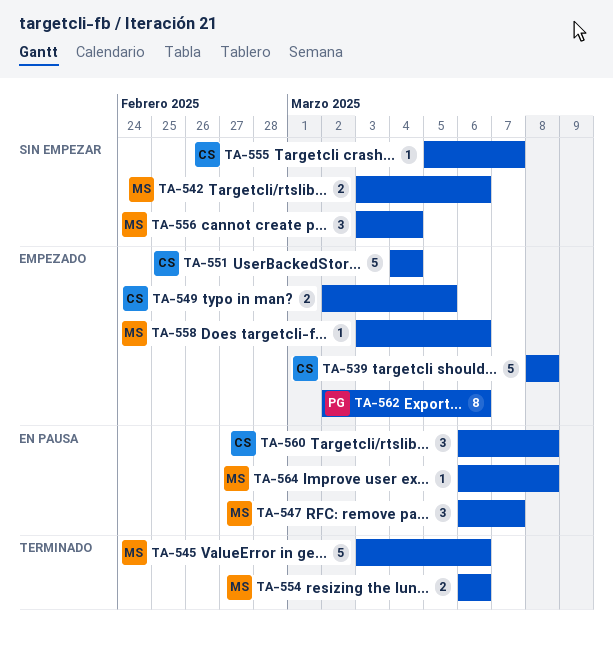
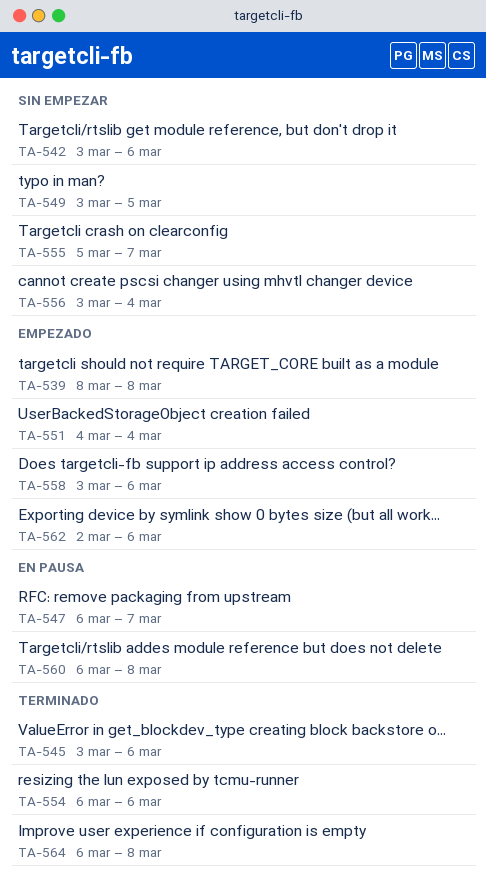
TA-549, status: Empezado -> Sin empezar
TA-549, start: Mar 2 -> Mar 3
TA-564, status: En pausa -> Terminado

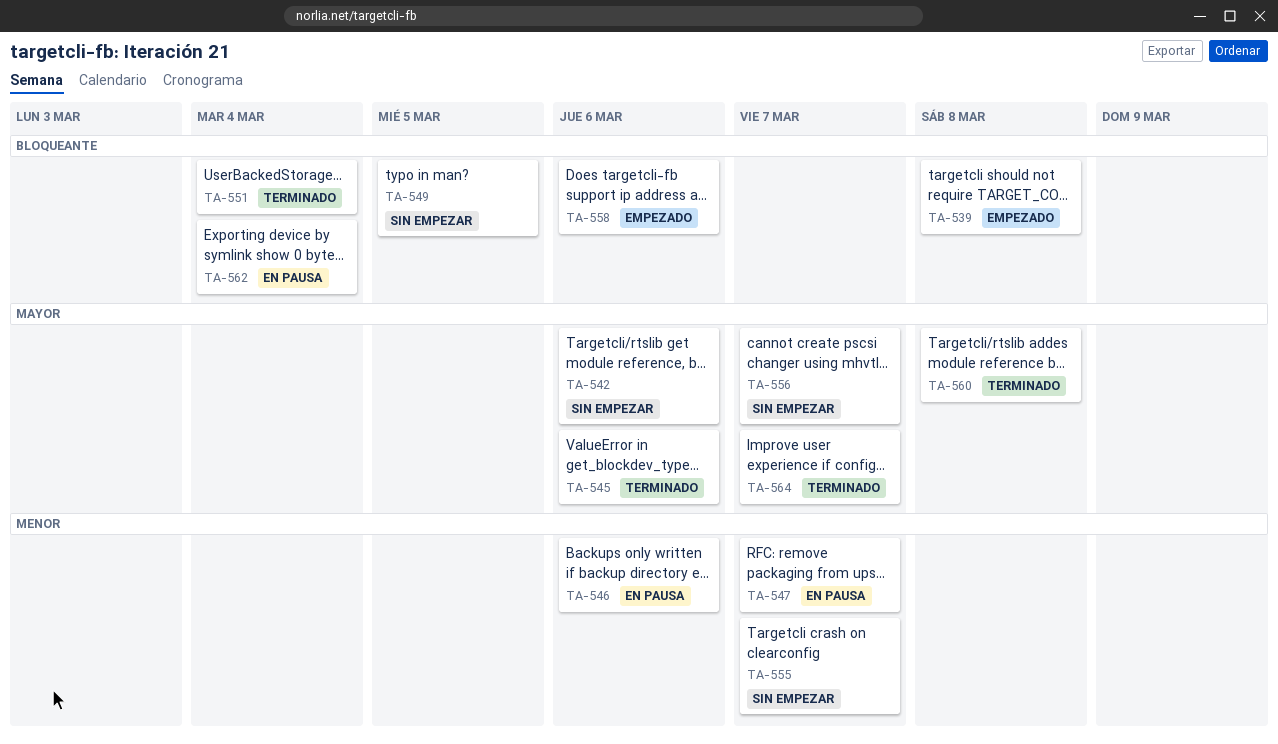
TA-546: none -> present
TA-551, status: Empezado -> Terminado
TA-554: present -> none
TA-556, due: Mar 4 -> Mar 7
TA-560, status: En pausa -> Terminado
TA-562, status: Empezado -> En pausa
TA-562, due: Mar 6 -> Mar 4
TA-564, due: Mar 8 -> Mar 7

